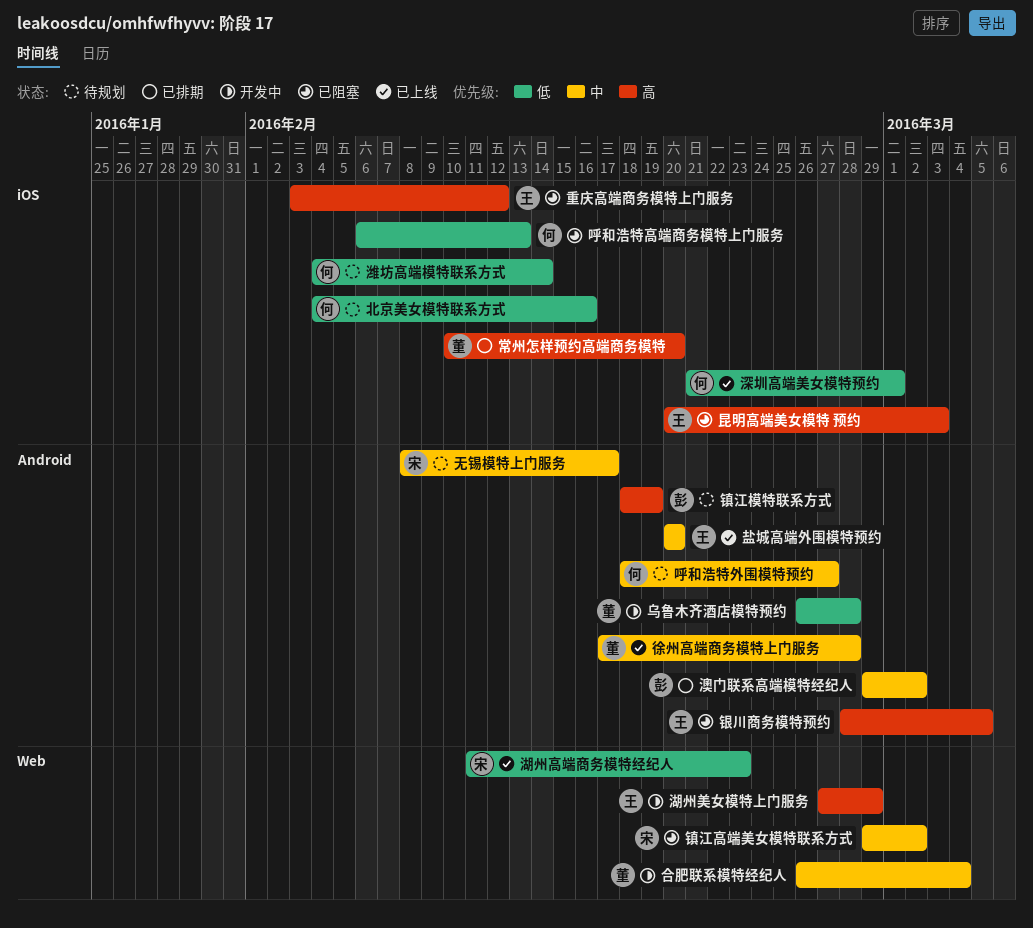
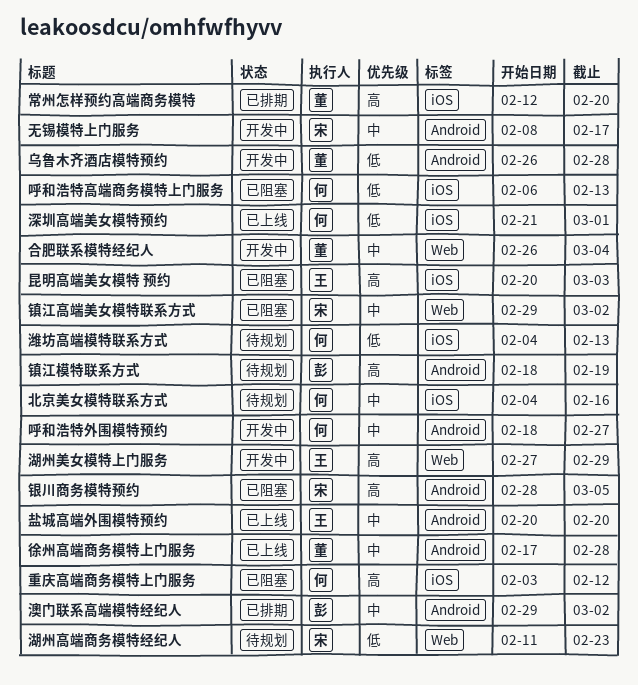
北京美女模特联系方式, priority: 低 -> 中
呼和浩特外围模特预约, status: 待规划 -> 开发中
常州怎样预约高端商务模特, start: Feb 10 -> Feb 12
无锡模特上门服务, status: 待规划 -> 开发中
湖州高端商务模特经纪人, status: 已上线 -> 待规划
潍坊高端模特联系方式, due: Feb 14 -> Feb 13
重庆高端商务模特上门服务, owner: 王 -> 何
银川商务模特预约, owner: 王 -> 宋

